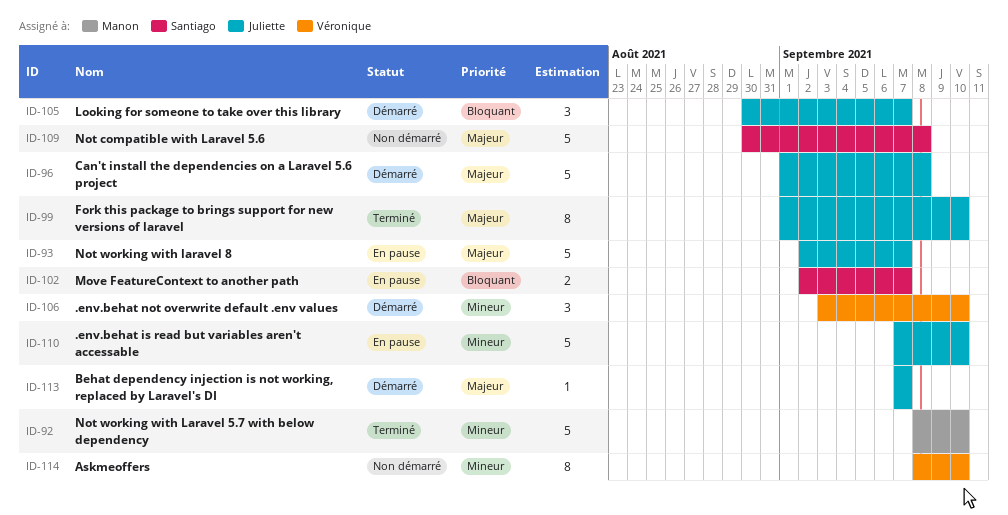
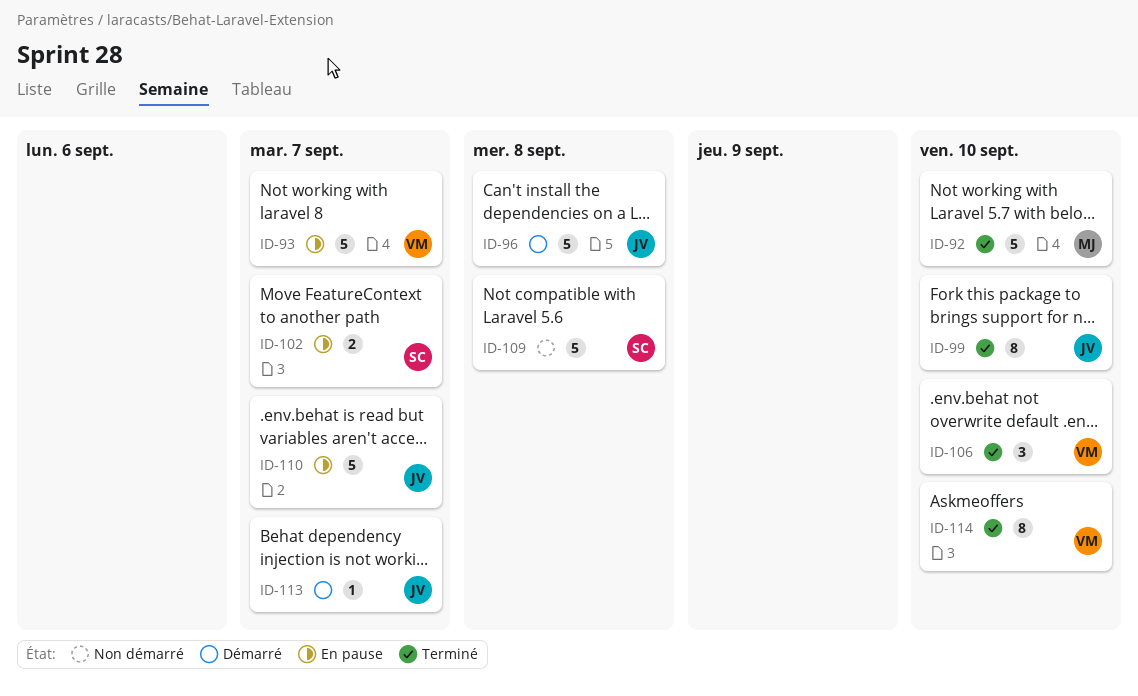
ID-93, owner: Juliette -> Véronique
ID-105: present -> none
ID-106, status: Démarré -> Terminé
ID-110, due: Sep 10 -> Sep 7
ID-114, status: Non démarré -> Terminé

